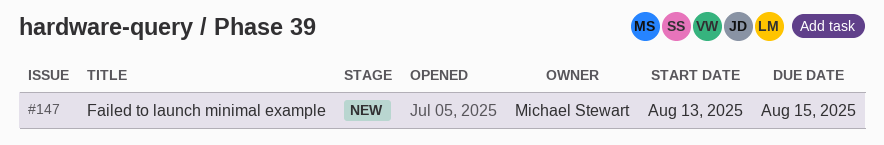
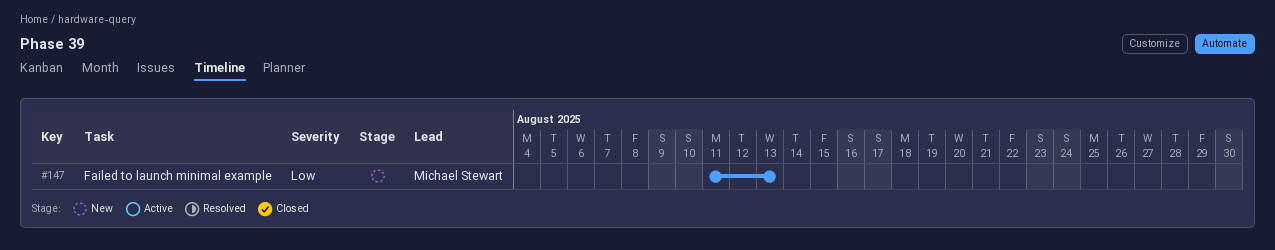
#147, start: Aug 13 -> Aug 11
#147, due: Aug 15 -> Aug 13

